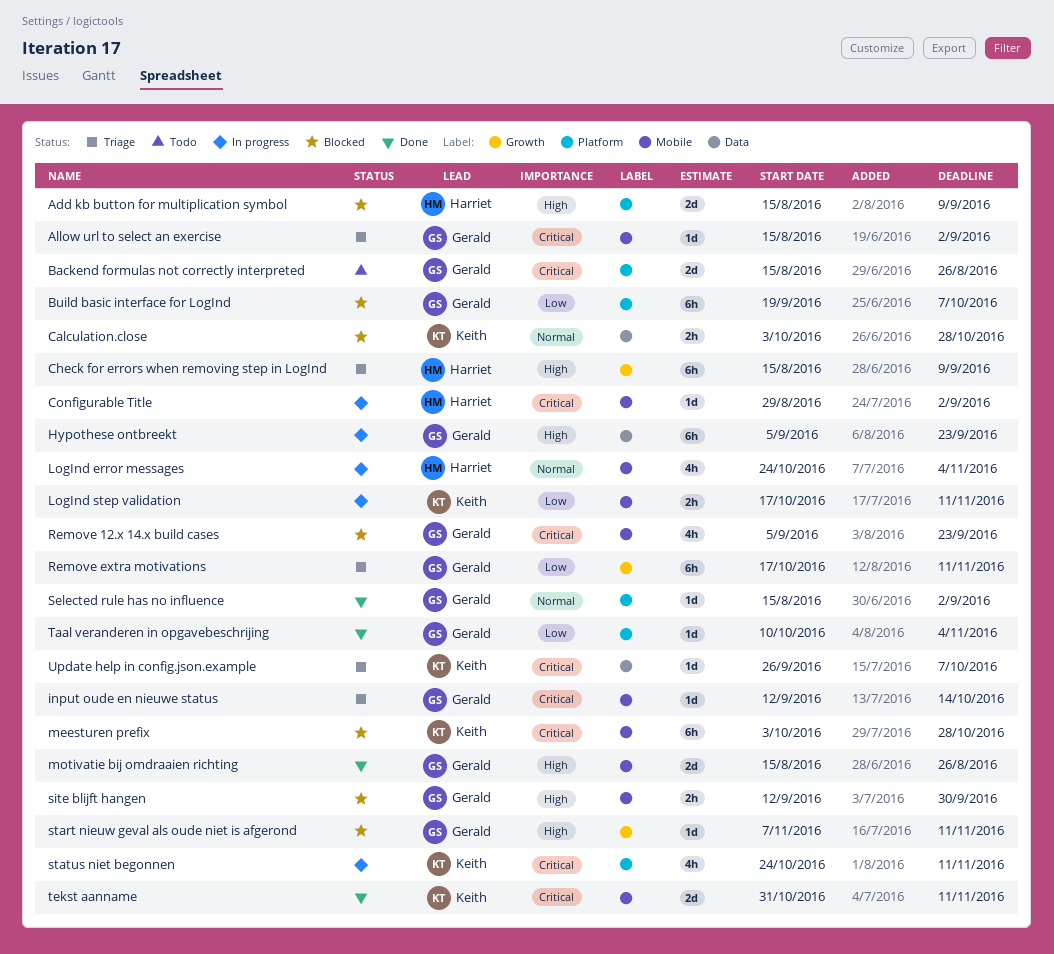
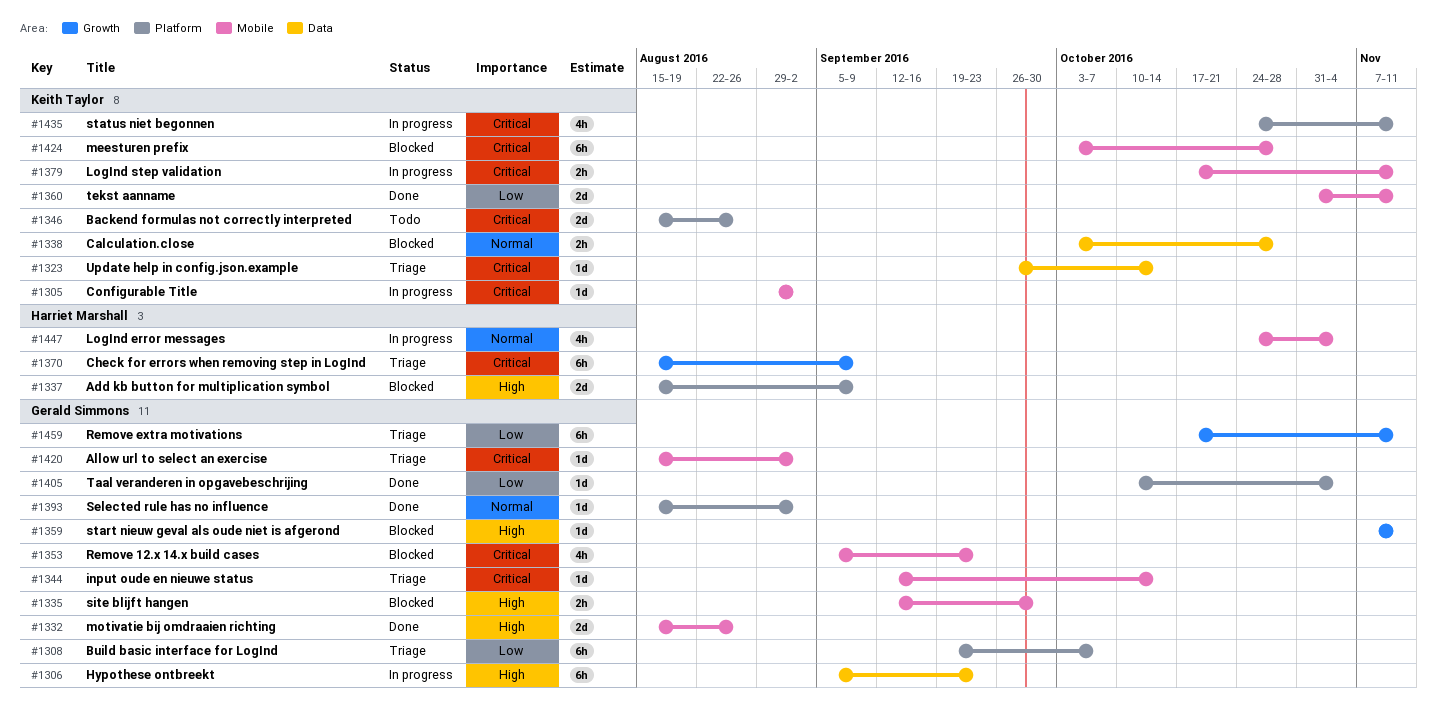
Backend formulas not correctly interpreted, owner: Gerald Simmons -> Keith Taylor
Build basic interface for LogInd, status: Blocked -> Triage
Check for errors when removing step in LogInd, priority: High -> Critical
Configurable Title, owner: Harriet Marshall -> Keith Taylor
LogInd step validation, priority: Low -> Critical
tekst aanname, priority: Critical -> Low
Update help in config.json.example, due: Oct 7 -> Oct 14

